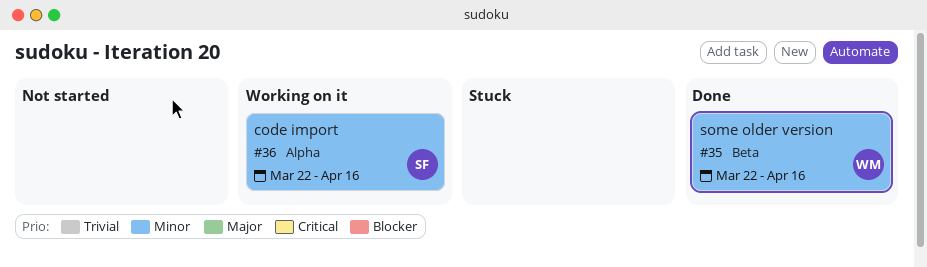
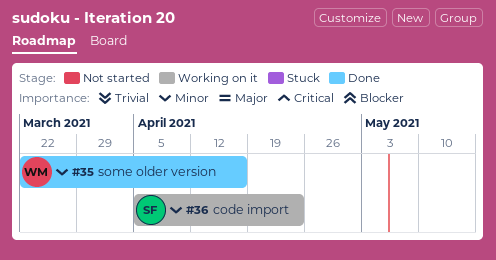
#36, start: Mar 22 -> Apr 5
#36, due: Apr 16 -> Apr 23

